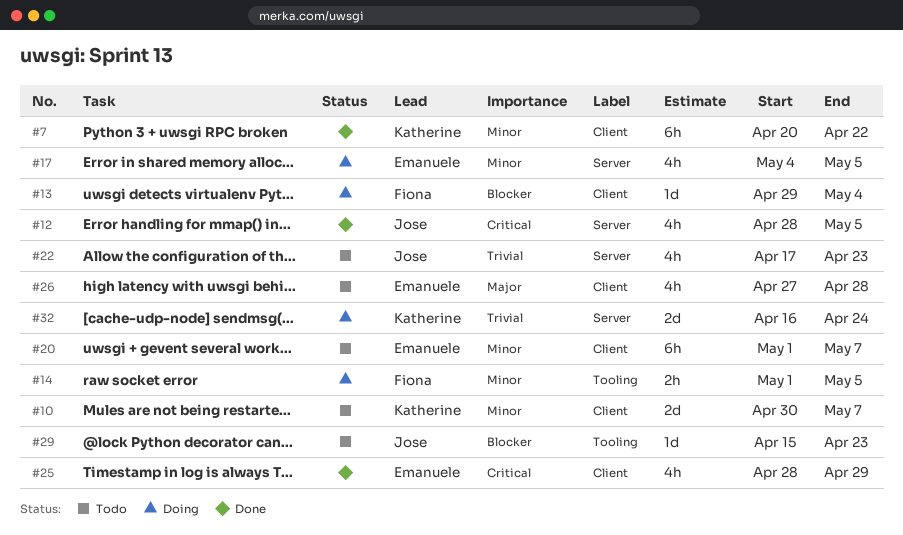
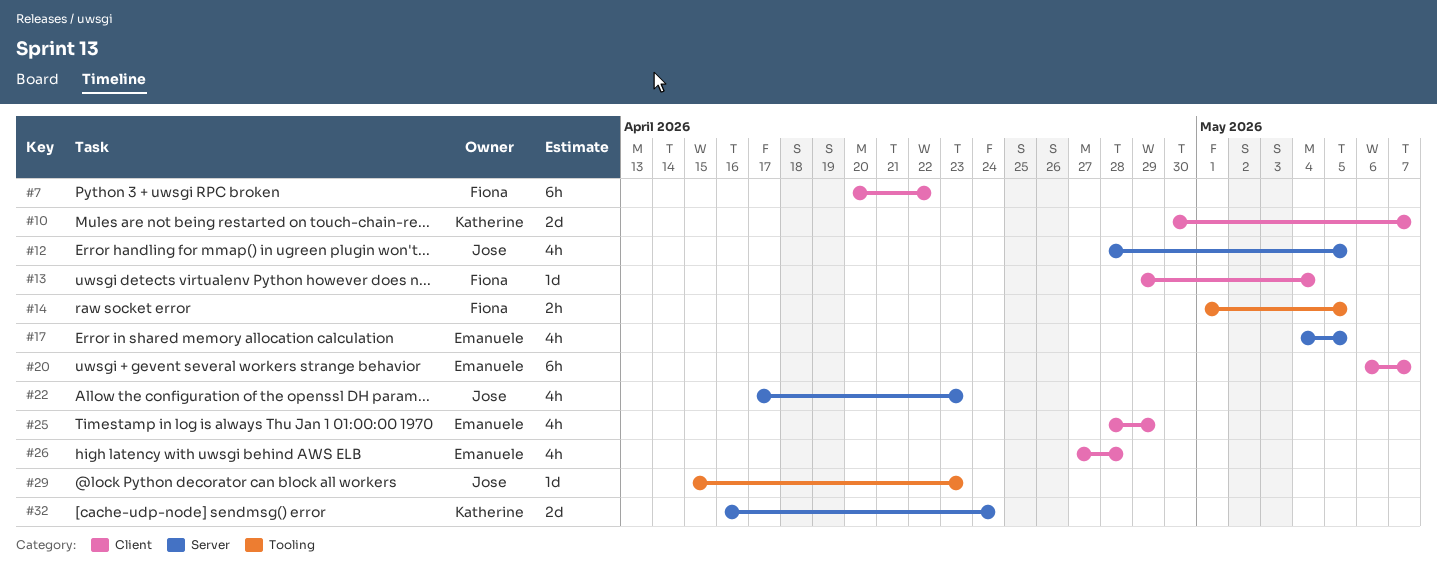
#7, owner: Katherine -> Fiona
#20, start: May 1 -> May 6

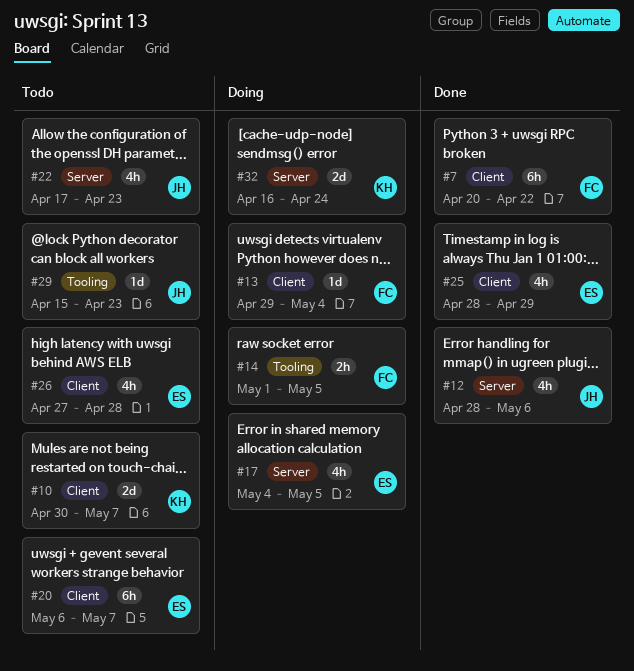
#12, due: May 5 -> May 6

